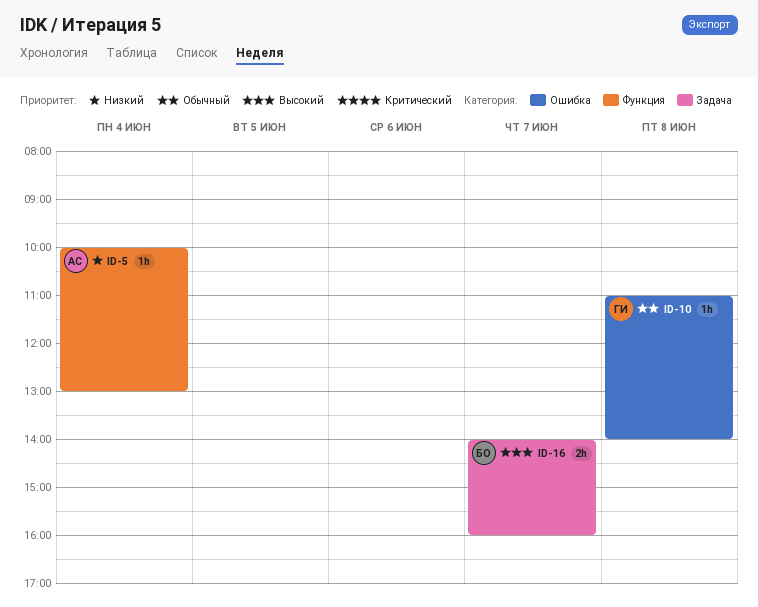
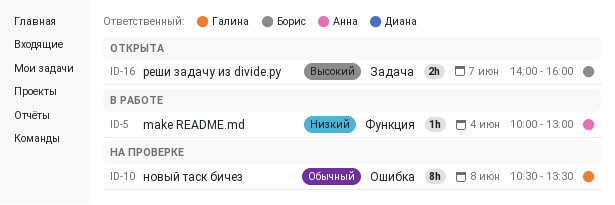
ID-10, estimate: 1h -> 8h
ID-10, begins: 11:00 -> 10:30
ID-10, ends: 14:00 -> 13:30

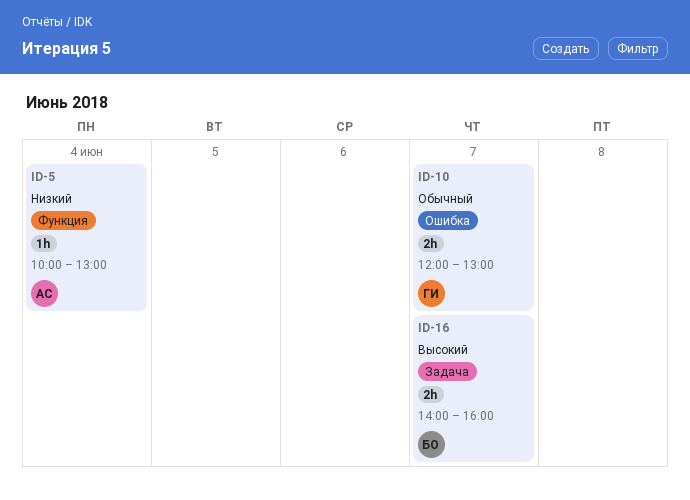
ID-10, estimate: 8h -> 2h
ID-10, day: Jun 8 -> Jun 7
ID-10, begins: 10:30 -> 12:00
ID-10, ends: 13:30 -> 13:00

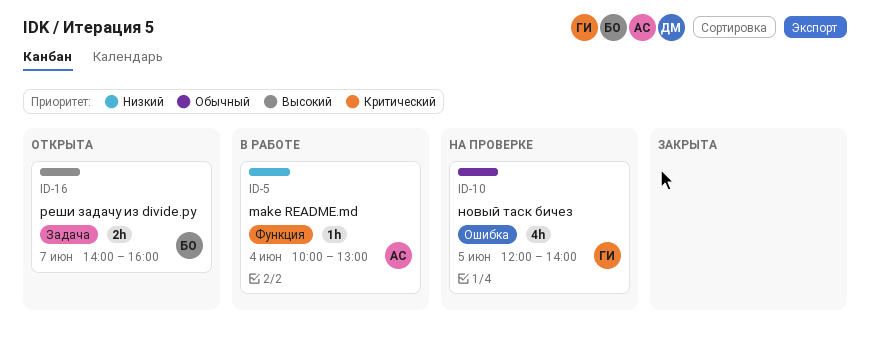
ID-10, estimate: 2h -> 4h
ID-10, day: Jun 7 -> Jun 5
ID-10, ends: 13:00 -> 14:00

